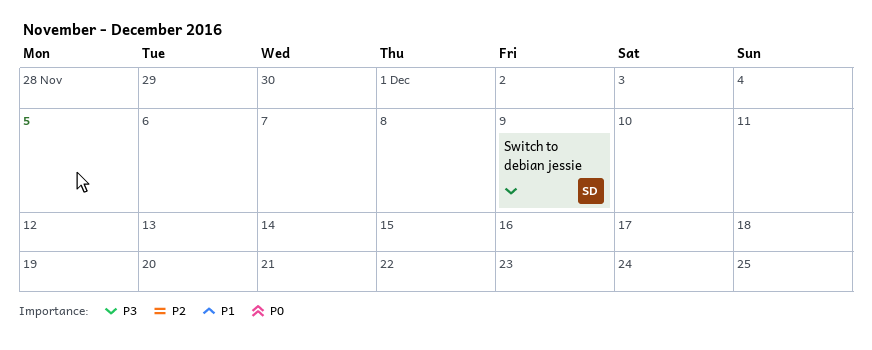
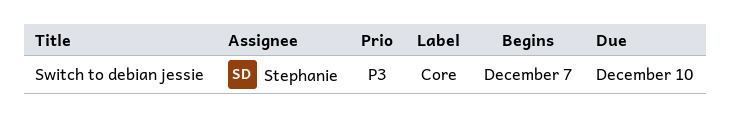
Switch to debian jessie, due: Dec 9 -> Dec 10

